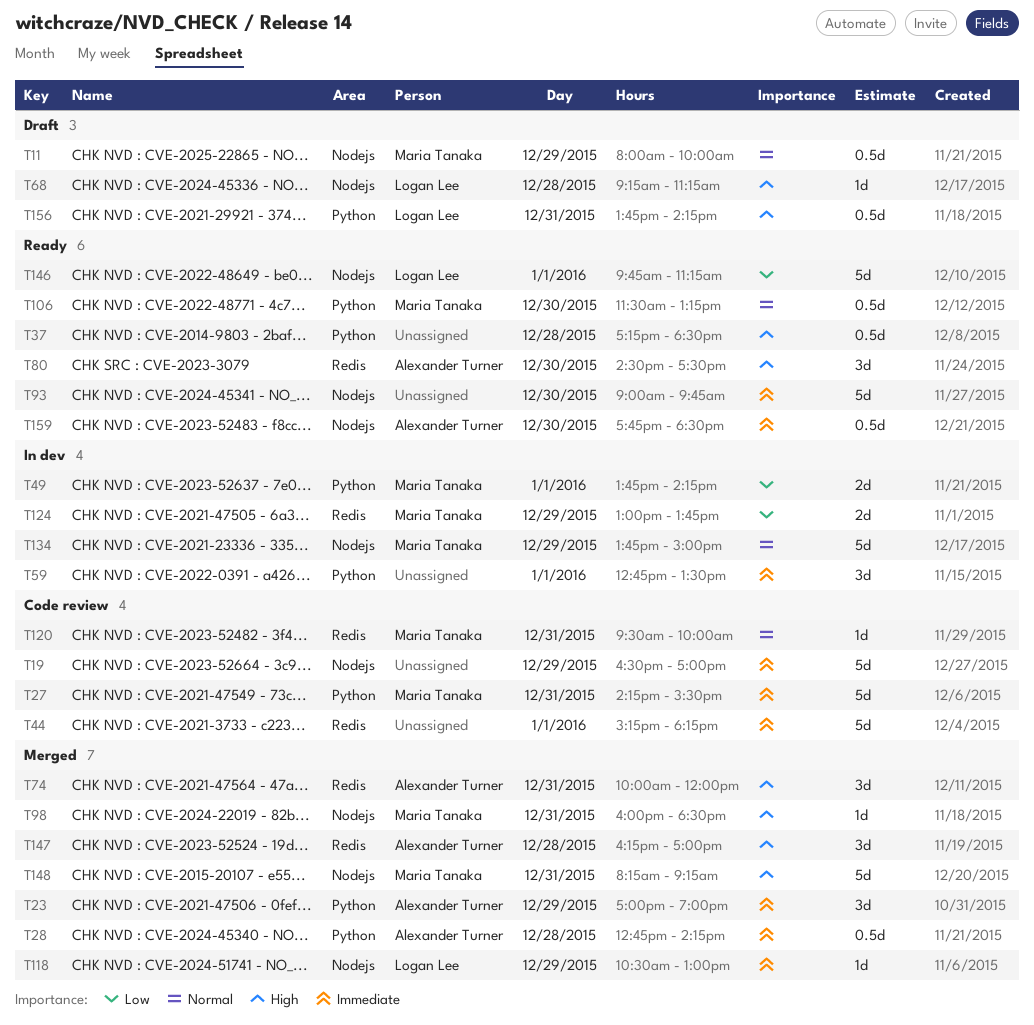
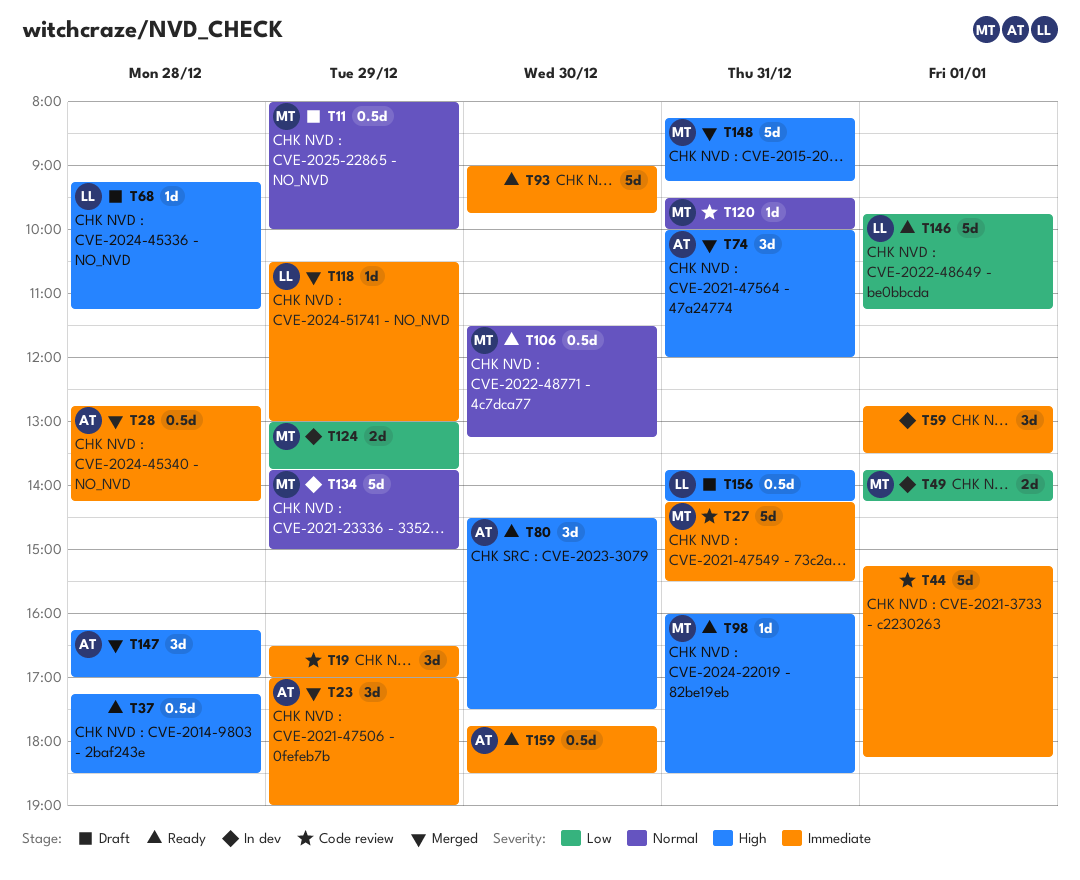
T19, estimate: 5d -> 3d
T98, status: Merged -> Ready

